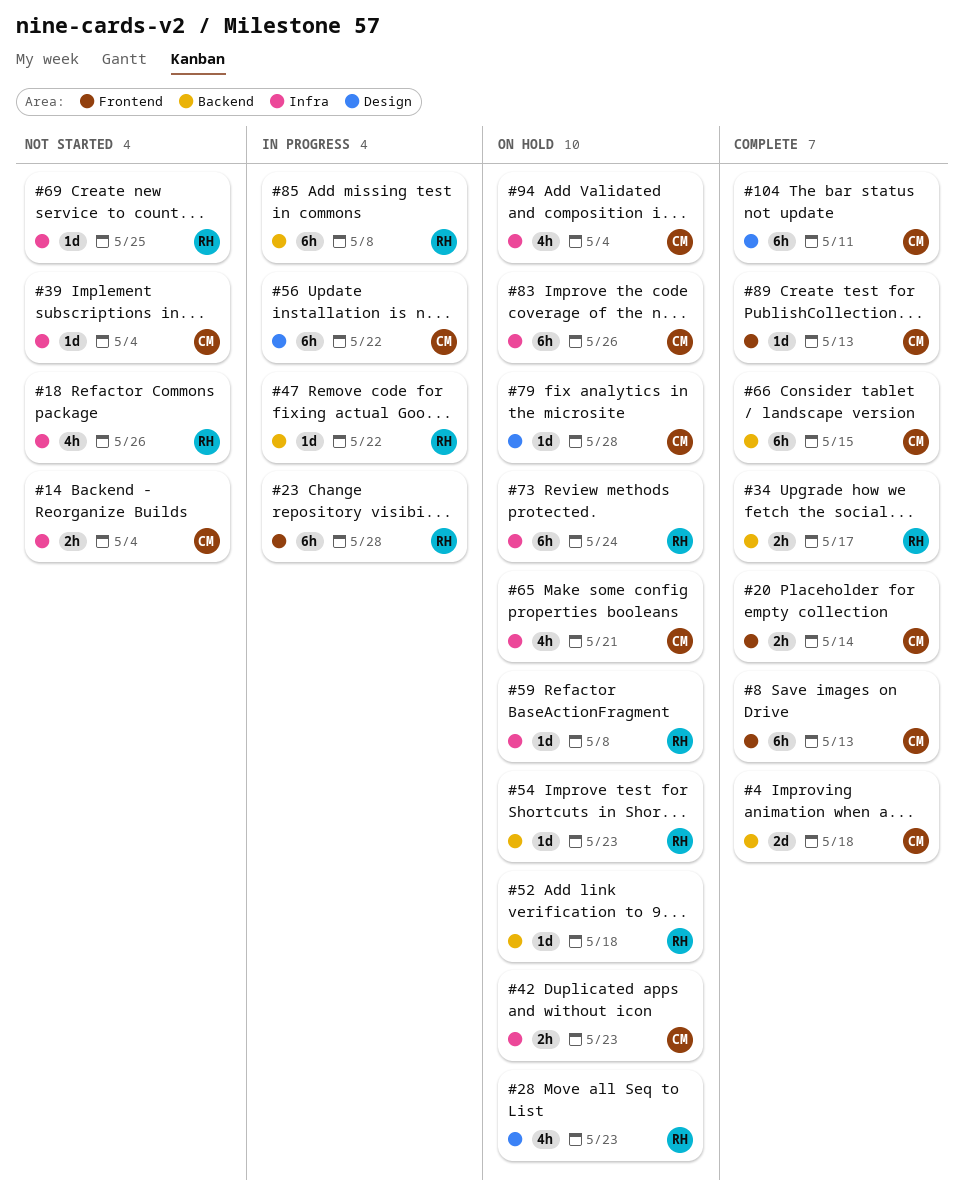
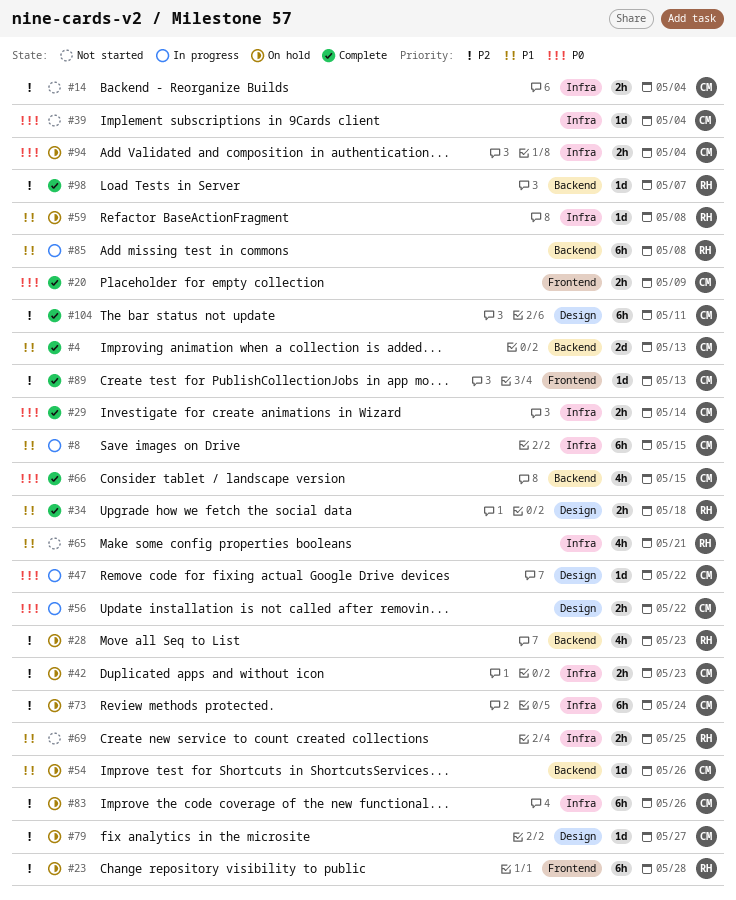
#4, due: May 18 -> May 13
#8, status: Complete -> In progress
#8, label: Frontend -> Infra
#8, due: May 13 -> May 15
#18: present -> none
#20, due: May 14 -> May 9
#23, status: In progress -> On hold
#28, label: Design -> Backend
#29: none -> present
#34, label: Backend -> Design
#34, due: May 17 -> May 18
#47, owner: RH -> CM
#47, label: Backend -> Design
#52: present -> none
#54, owner: RH -> CM
#54, due: May 23 -> May 26
#56, estimate: 6h -> 2h
#65, status: On hold -> Not started
#65, owner: CM -> RH
#66, estimate: 6h -> 4h
#69, estimate: 1d -> 2h
#73, owner: RH -> CM
#79, due: May 28 -> May 27
#94, estimate: 4h -> 2h
#98: none -> present

